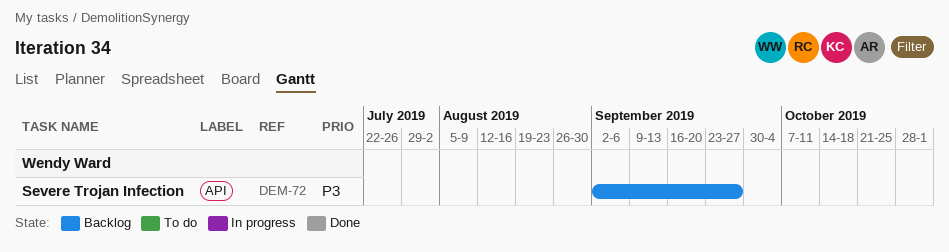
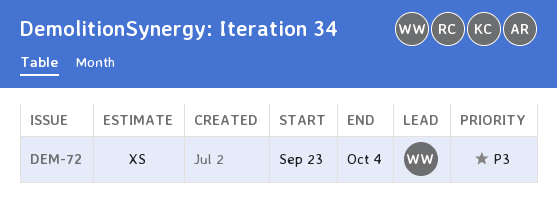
DEM-72, start: Sep 2 -> Sep 23
DEM-72, due: Sep 27 -> Oct 4

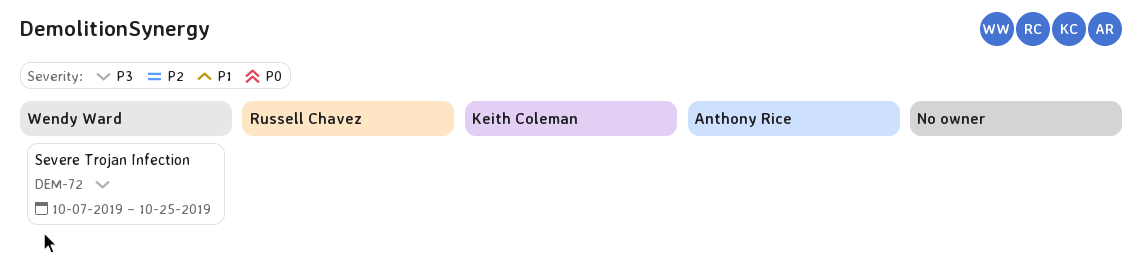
DEM-72, start: Sep 23 -> Oct 7
DEM-72, due: Oct 4 -> Oct 25

